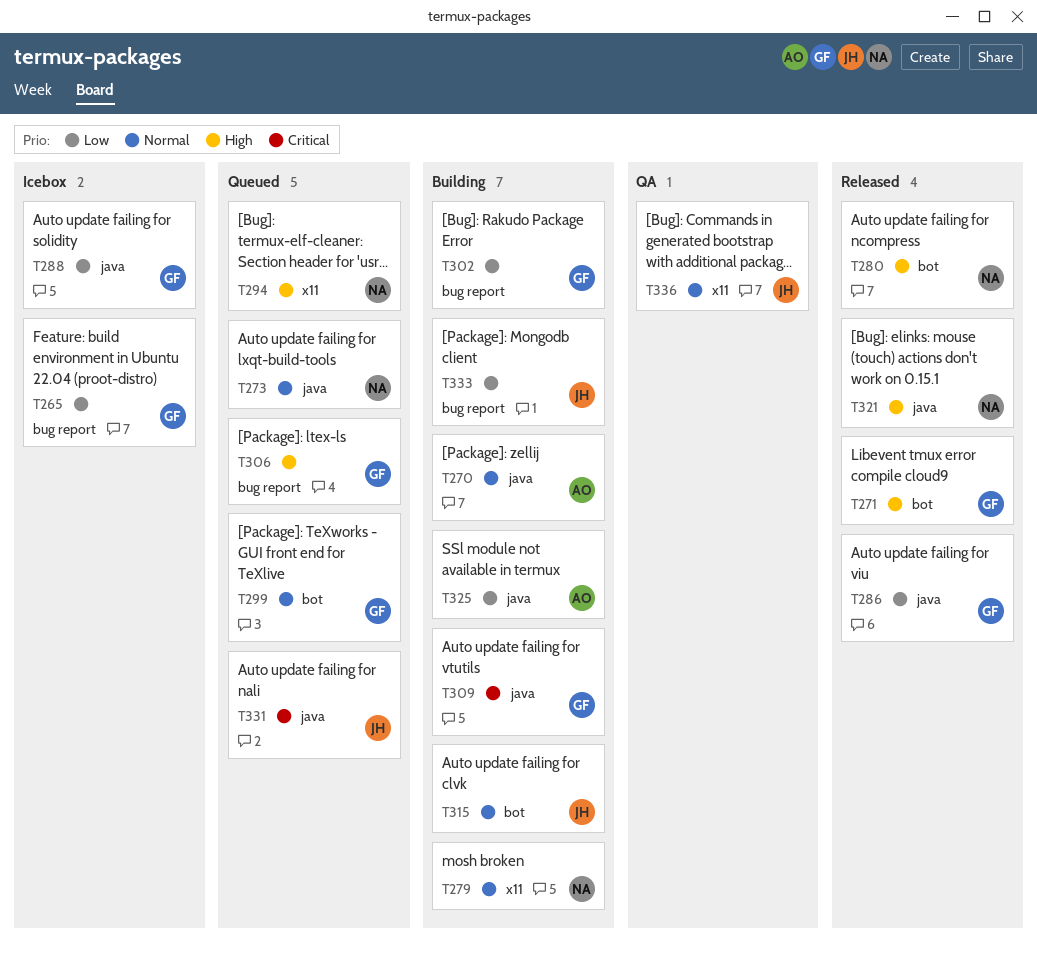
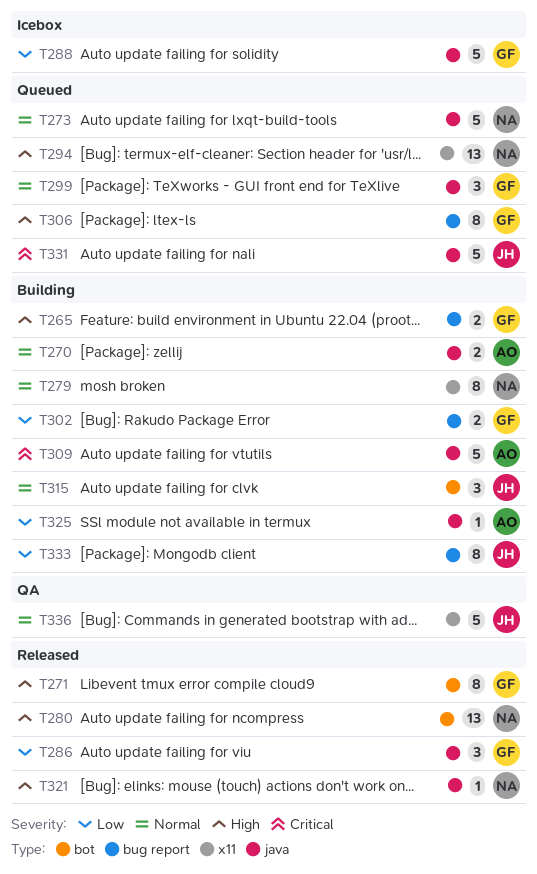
T265, status: Icebox -> Building
T265, priority: Low -> High
T299, label: bot -> java
T309, owner: GF -> AO

